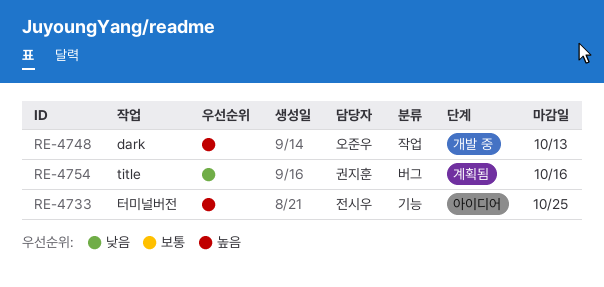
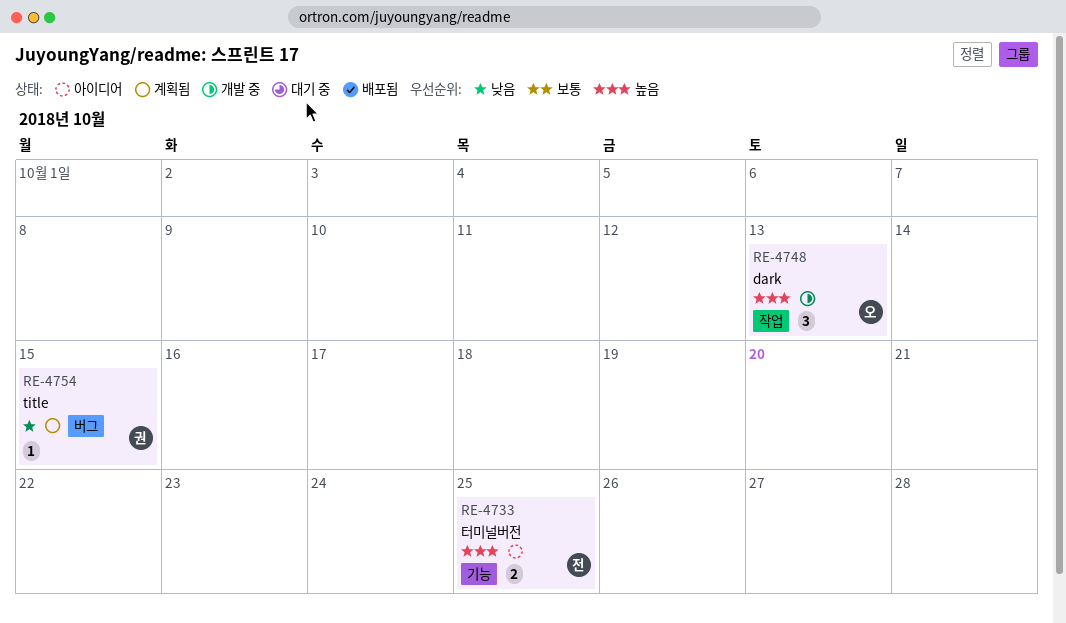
RE-4754, due: Oct 16 -> Oct 15

